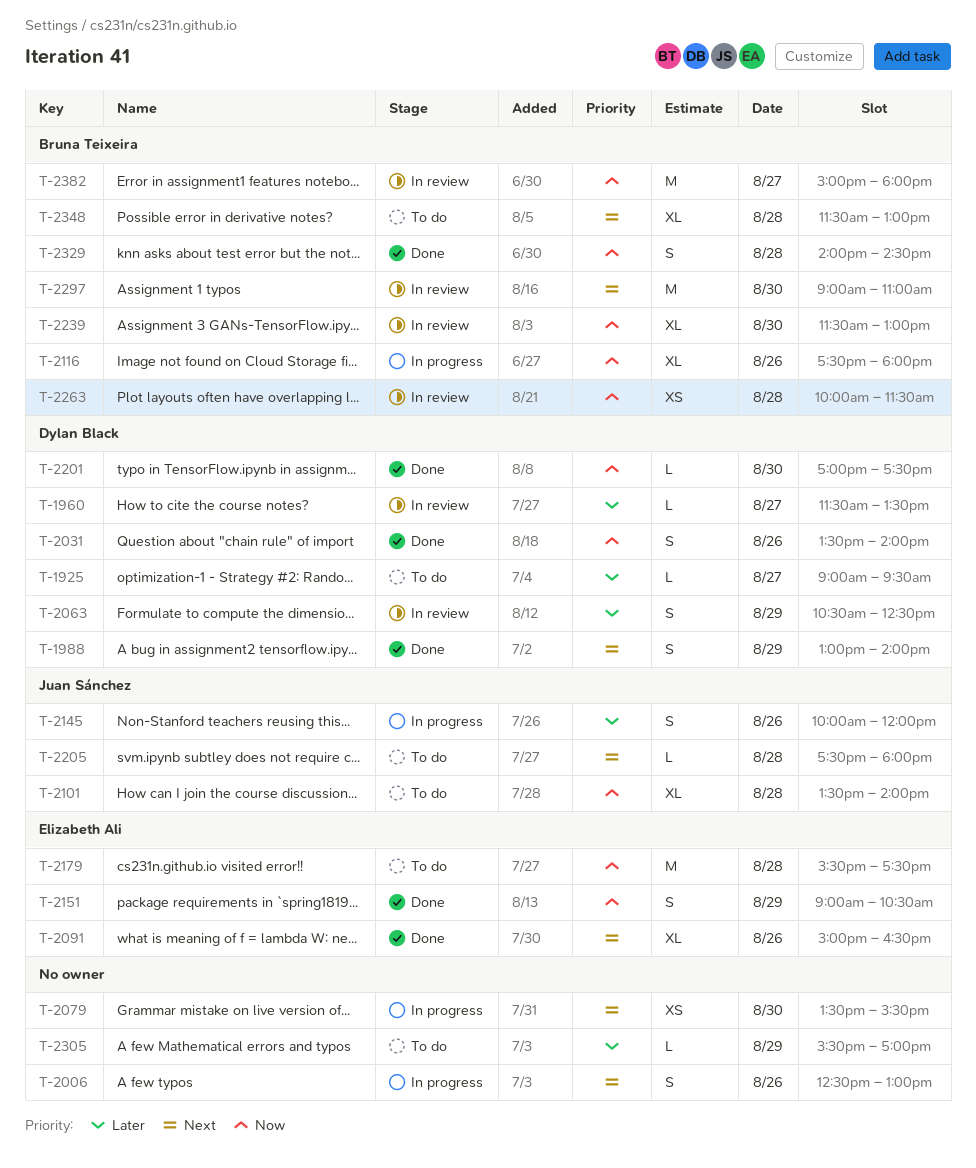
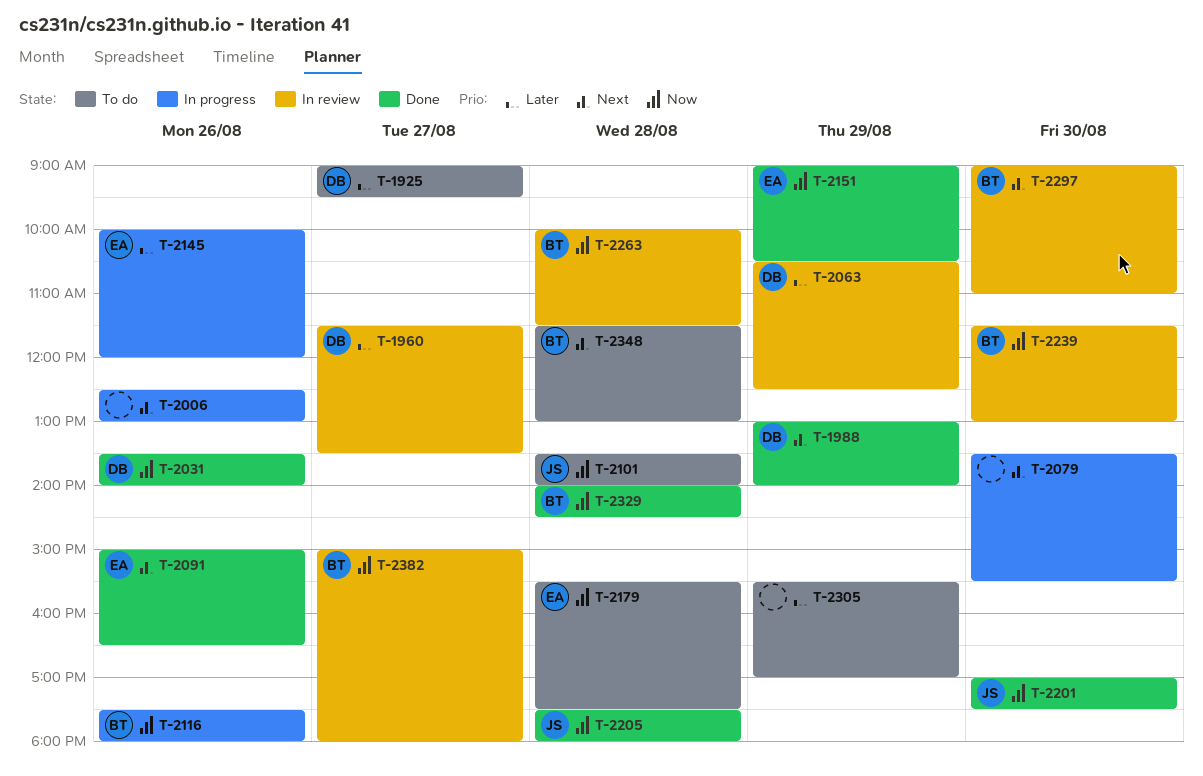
T-2145, owner: Juan Sánchez -> Elizabeth Ali
T-2201, owner: Dylan Black -> Juan Sánchez
T-2205, status: To do -> Done
T-2205, priority: Next -> Now

